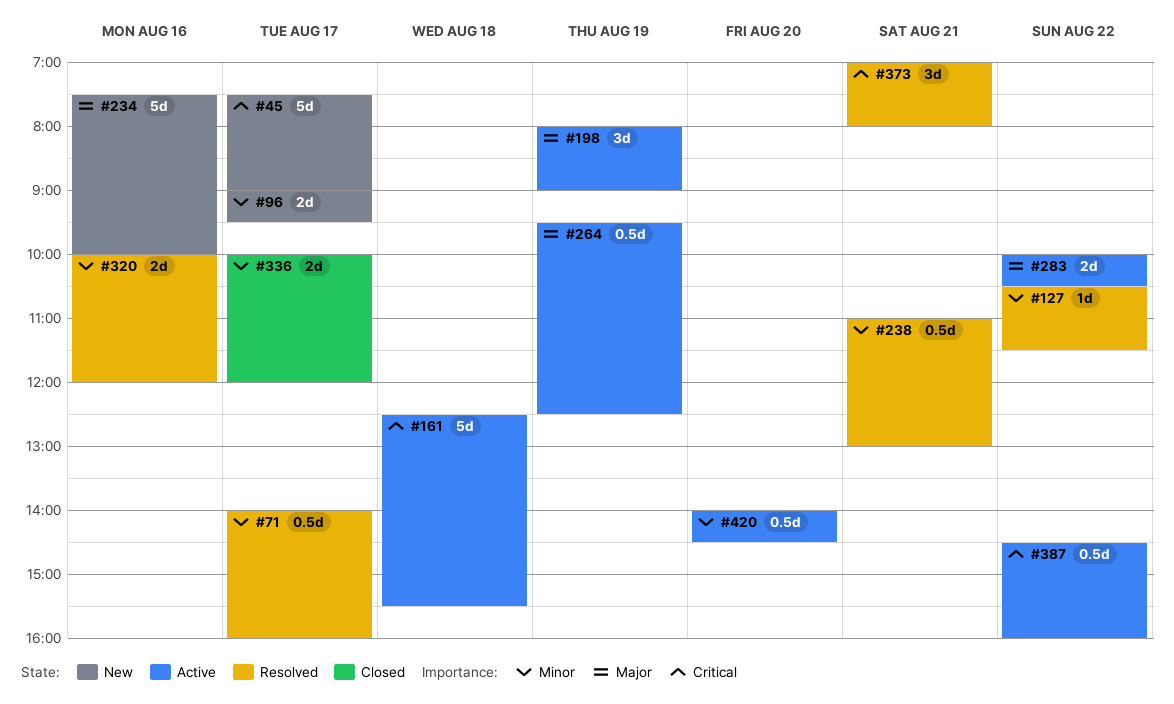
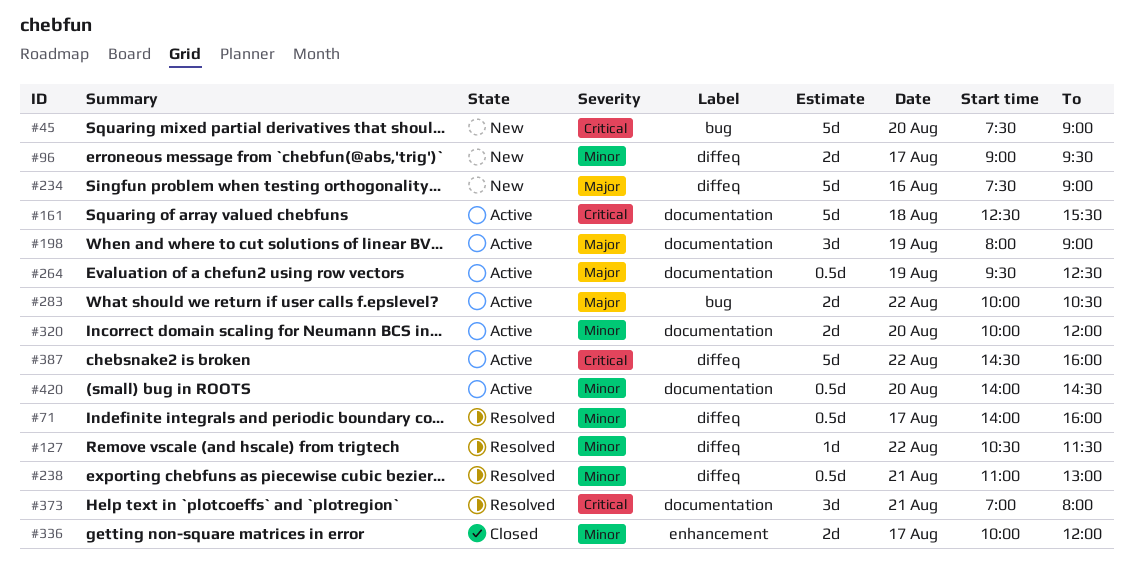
#45, day: Aug 17 -> Aug 20
#234, ends: 10:00 -> 09:00
#320, status: Resolved -> Active
#320, day: Aug 16 -> Aug 20
#387, estimate: 0.5d -> 5d

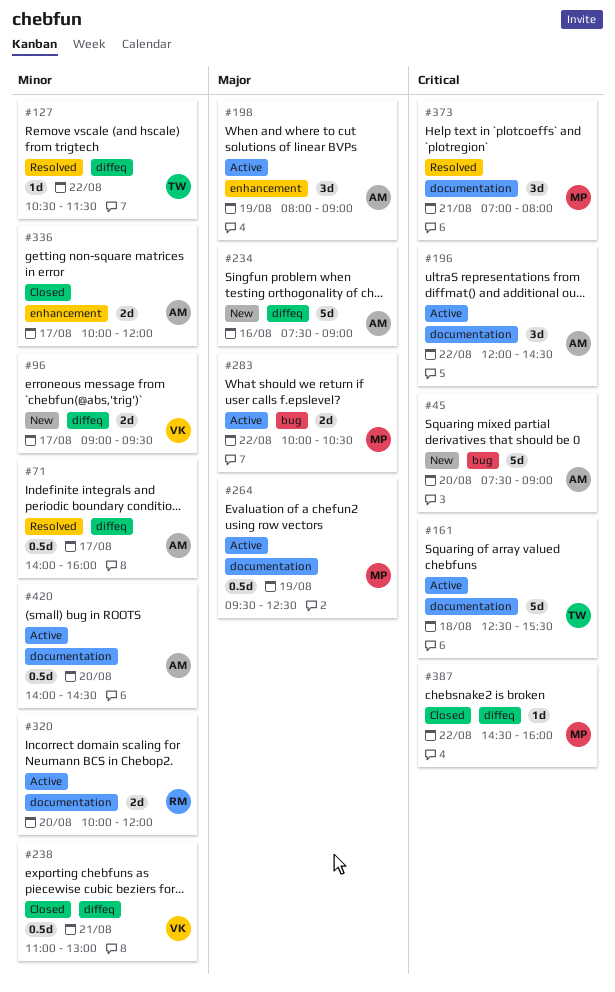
#196: none -> present
#198, label: documentation -> enhancement
#238, status: Resolved -> Closed
#387, status: Active -> Closed
#387, estimate: 5d -> 1d

